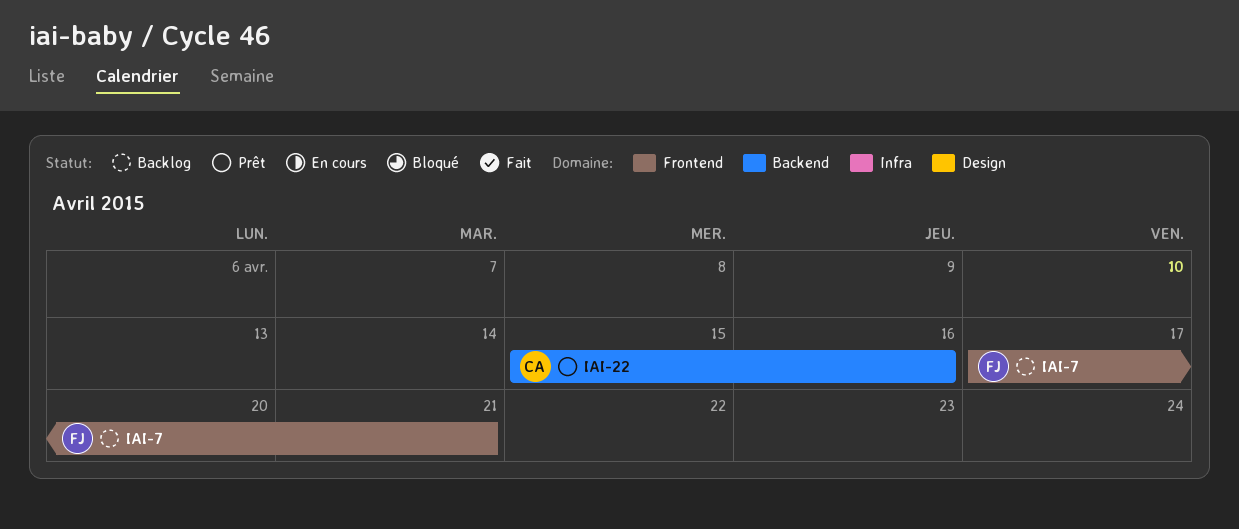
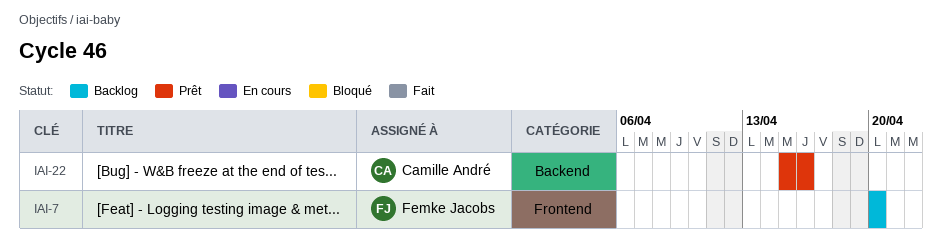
IAI-7, start: Apr 17 -> Apr 20
IAI-7, due: Apr 21 -> Apr 20

